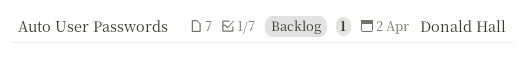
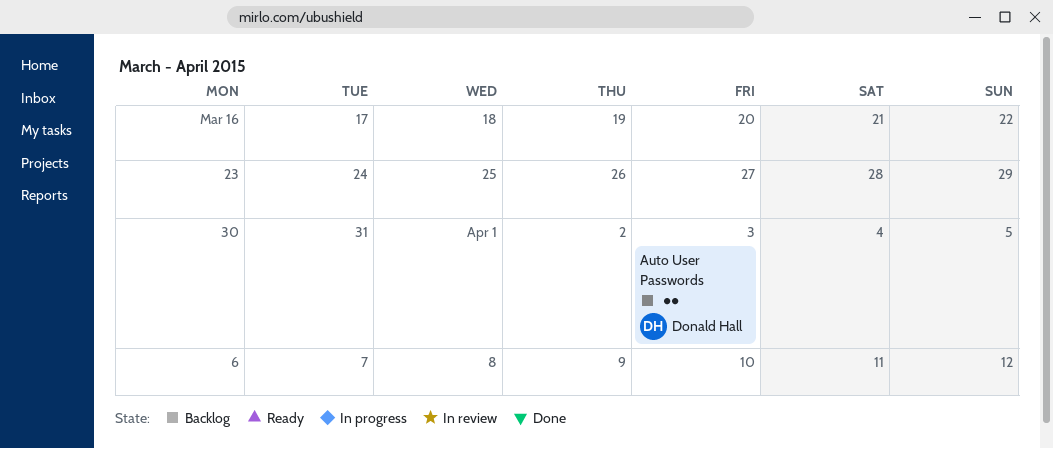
Auto User Passwords, estimate: 1 -> 2
Auto User Passwords, due: Apr 2 -> Apr 3

